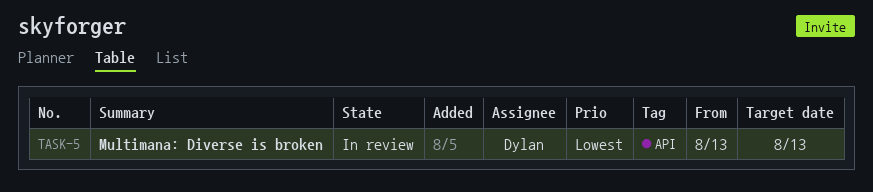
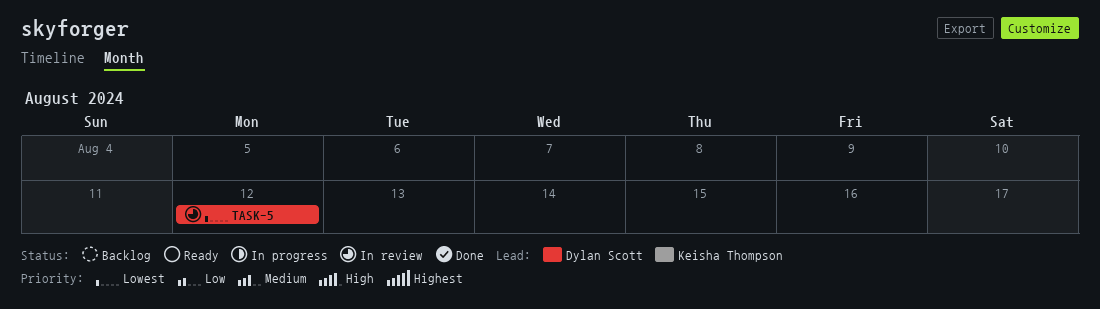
TASK-5, start: Aug 13 -> Aug 12
TASK-5, due: Aug 13 -> Aug 12

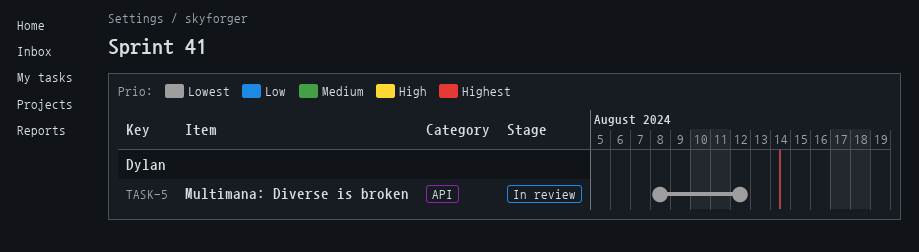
TASK-5, start: Aug 12 -> Aug 8

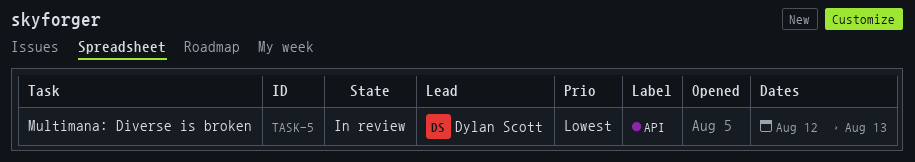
TASK-5, start: Aug 8 -> Aug 12
TASK-5, due: Aug 12 -> Aug 13

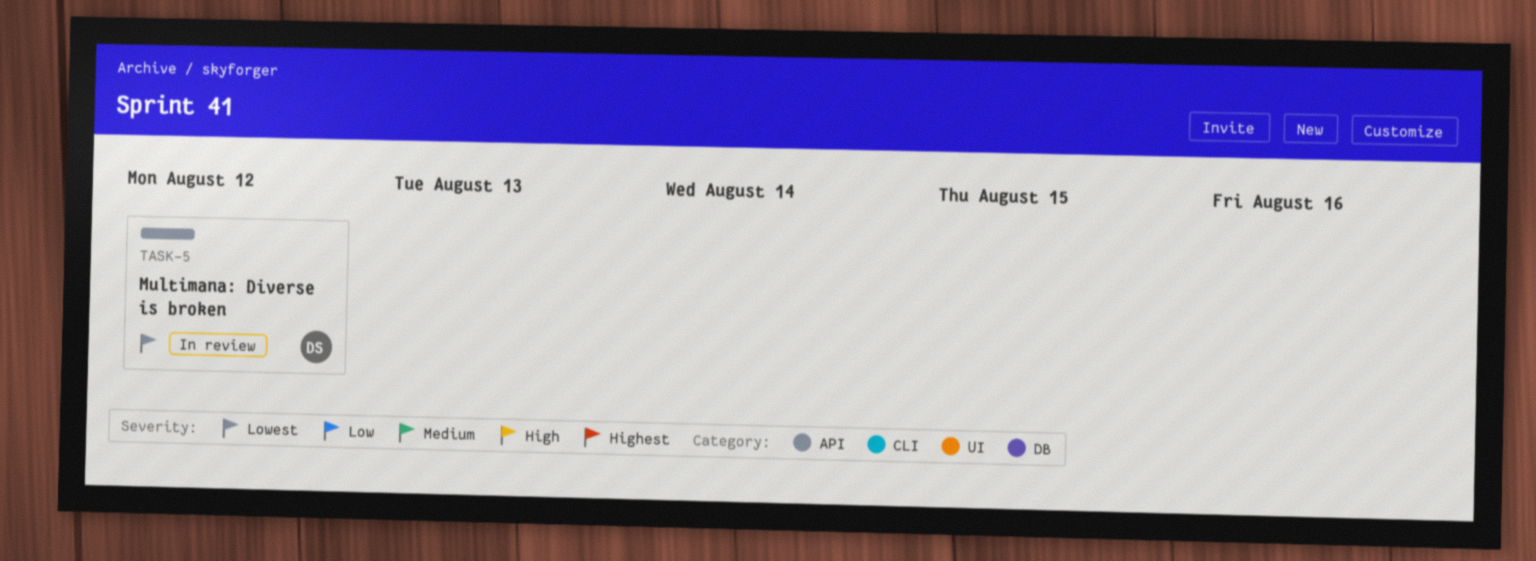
TASK-5, due: Aug 13 -> Aug 12

